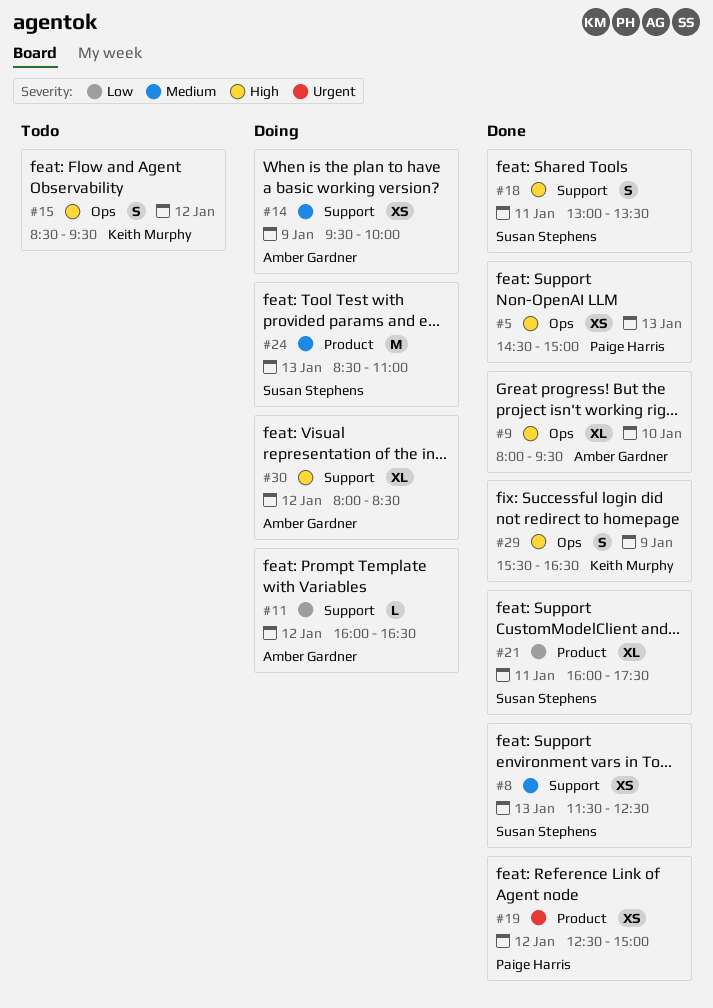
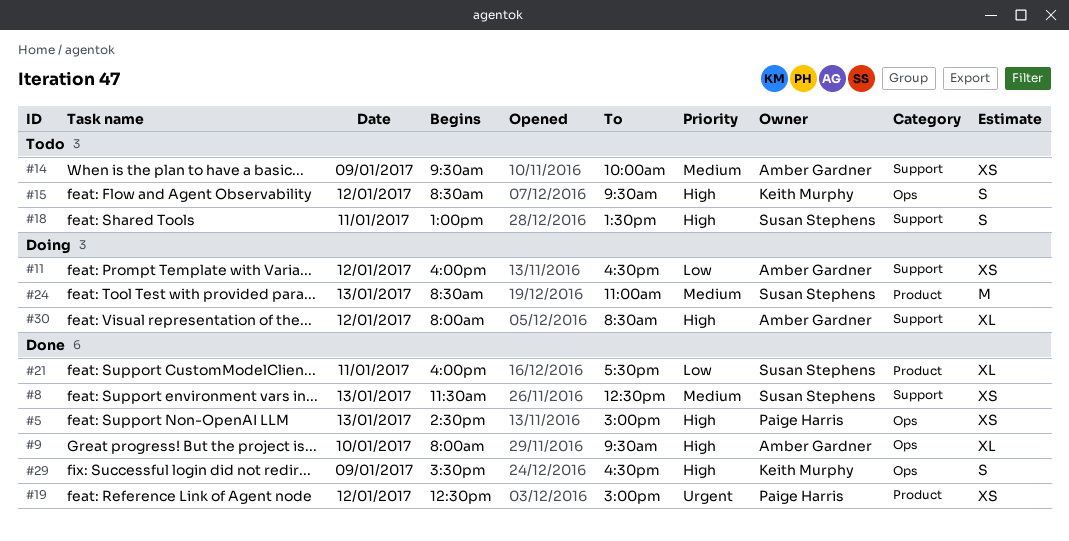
#11, estimate: L -> XS
#14, status: Doing -> Todo
#18, status: Done -> Todo

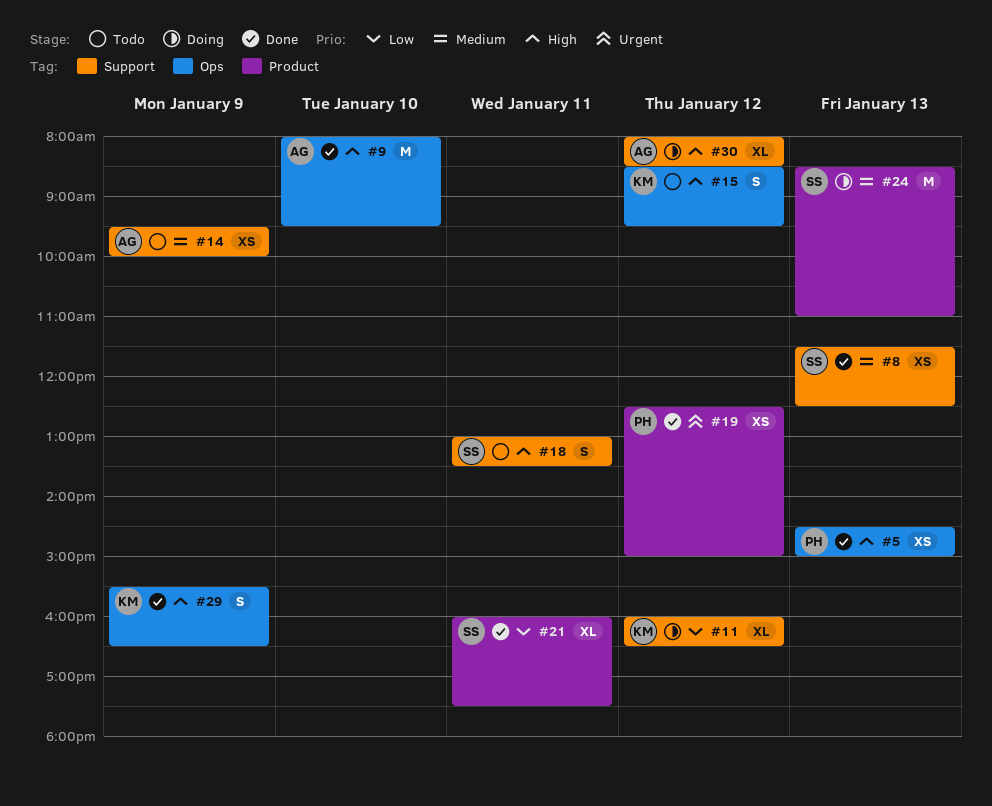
#9, estimate: XL -> M
#11, owner: Amber Gardner -> Keith Murphy
#11, estimate: XS -> XL

